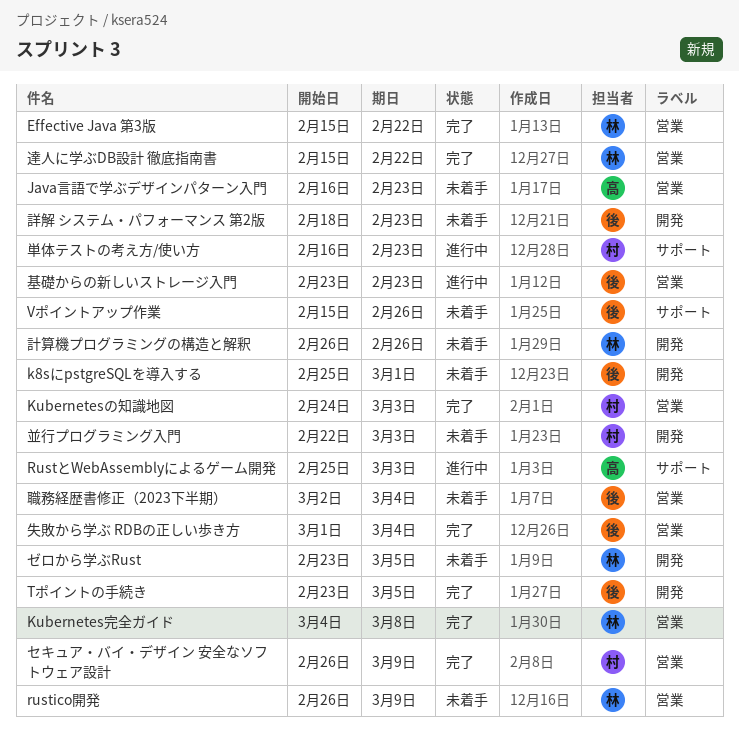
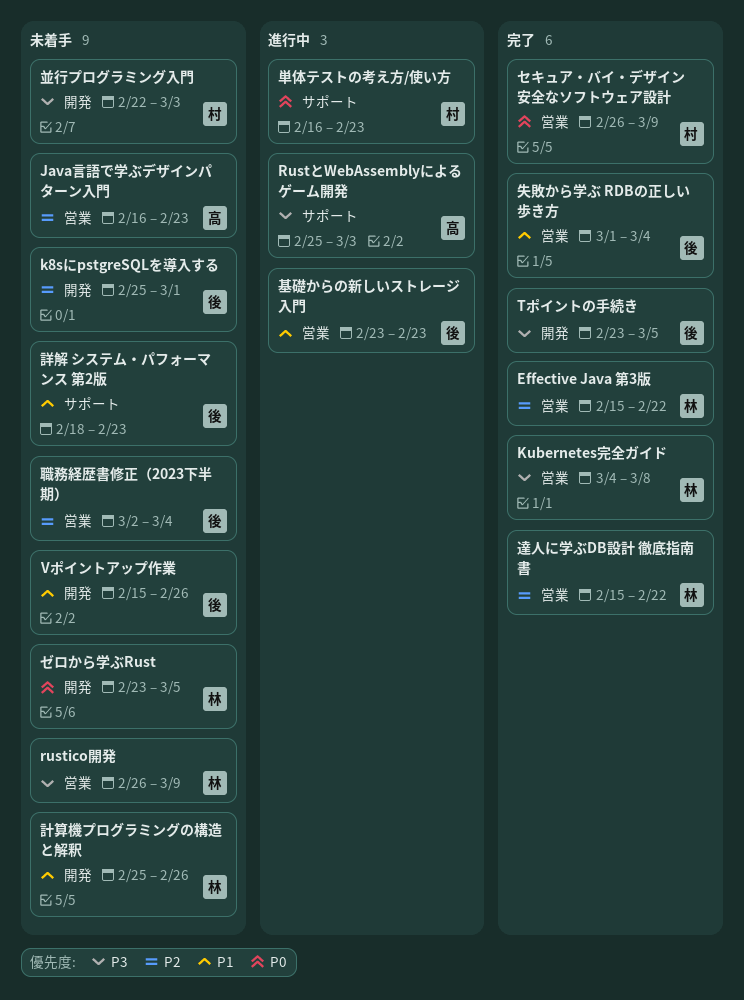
Kubernetesの知識地図: present -> none
Vポイントアップ作業, label: サポート -> 開発
計算機プログラミングの構造と解釈, start: Feb 26 -> Feb 25
詳解 システム・パフォーマンス 第2版, label: 開発 -> サポート

